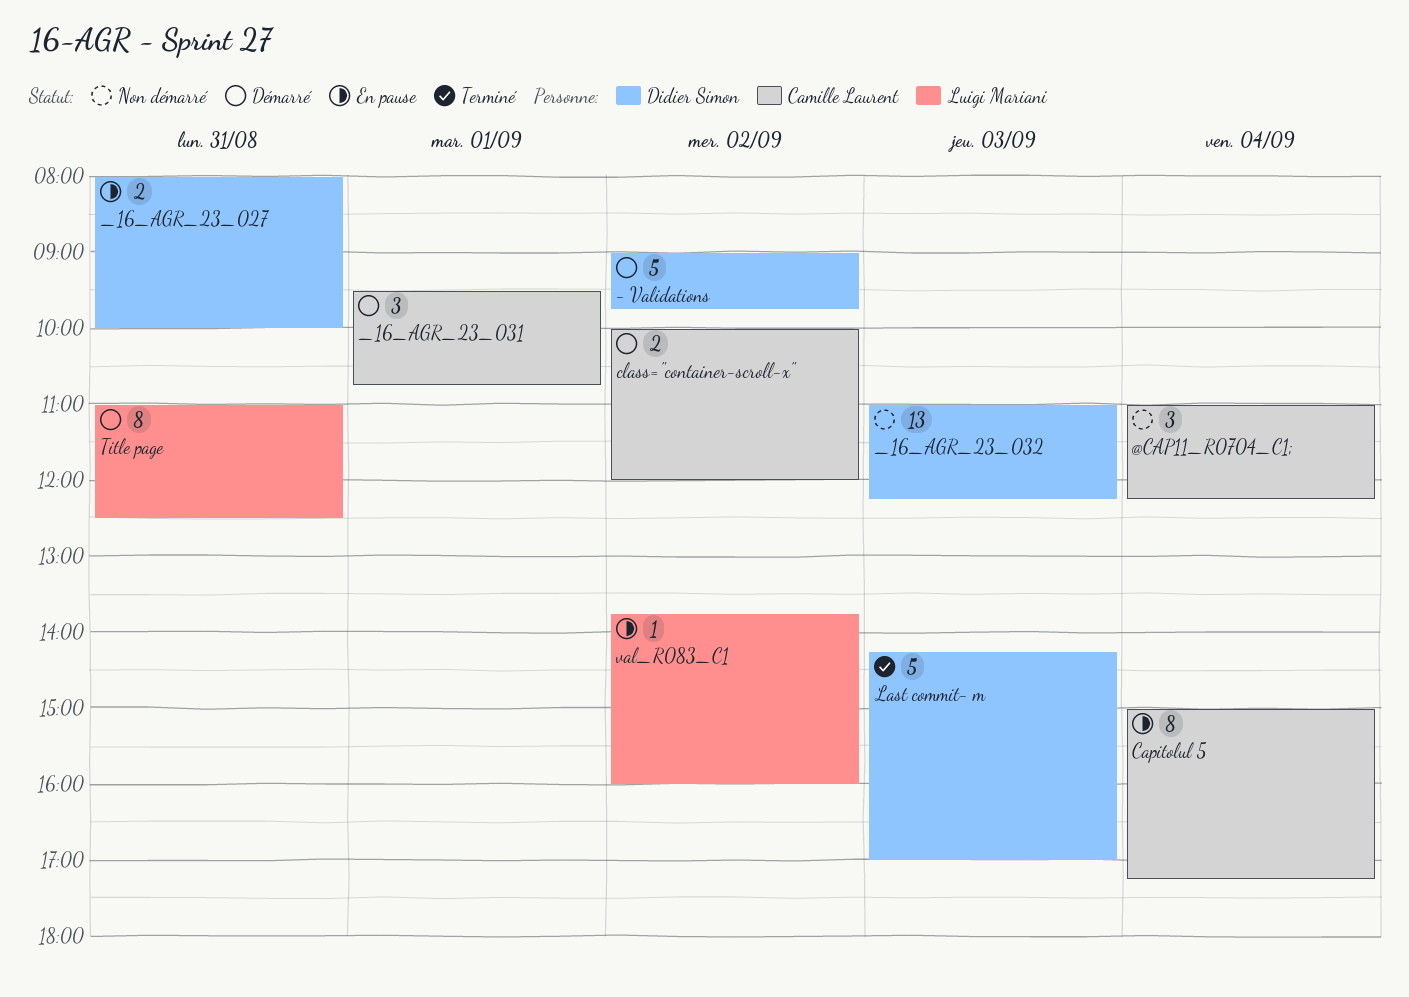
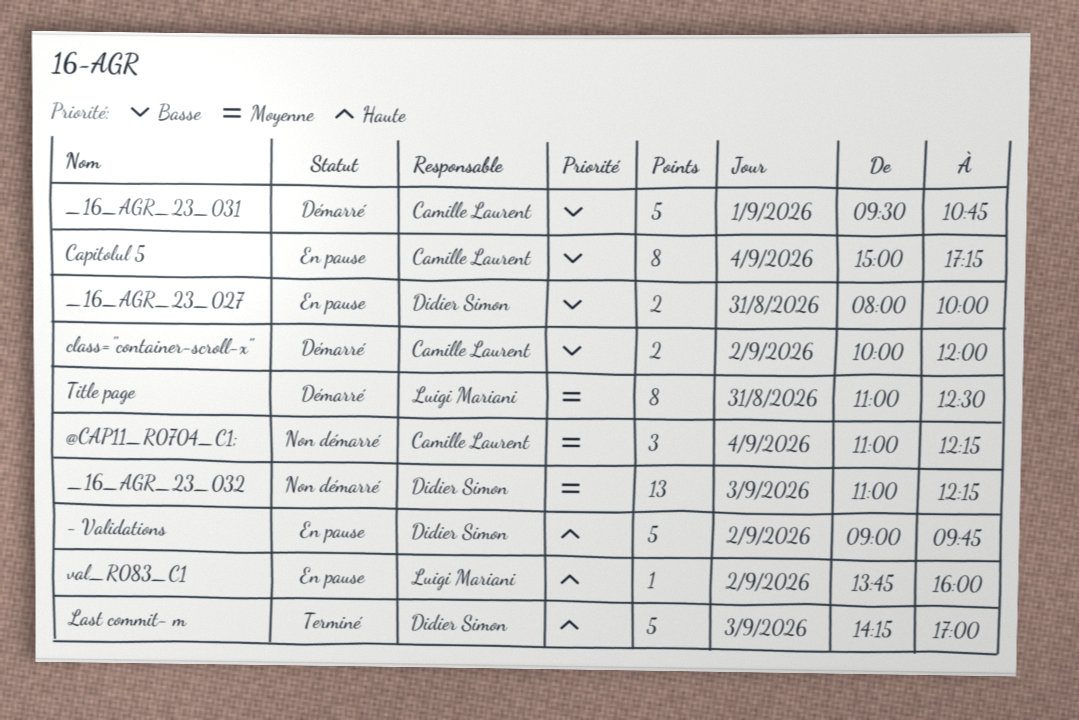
- Validations, status: Démarré -> En pause
_16_AGR_23_031, estimate: 3 -> 5

